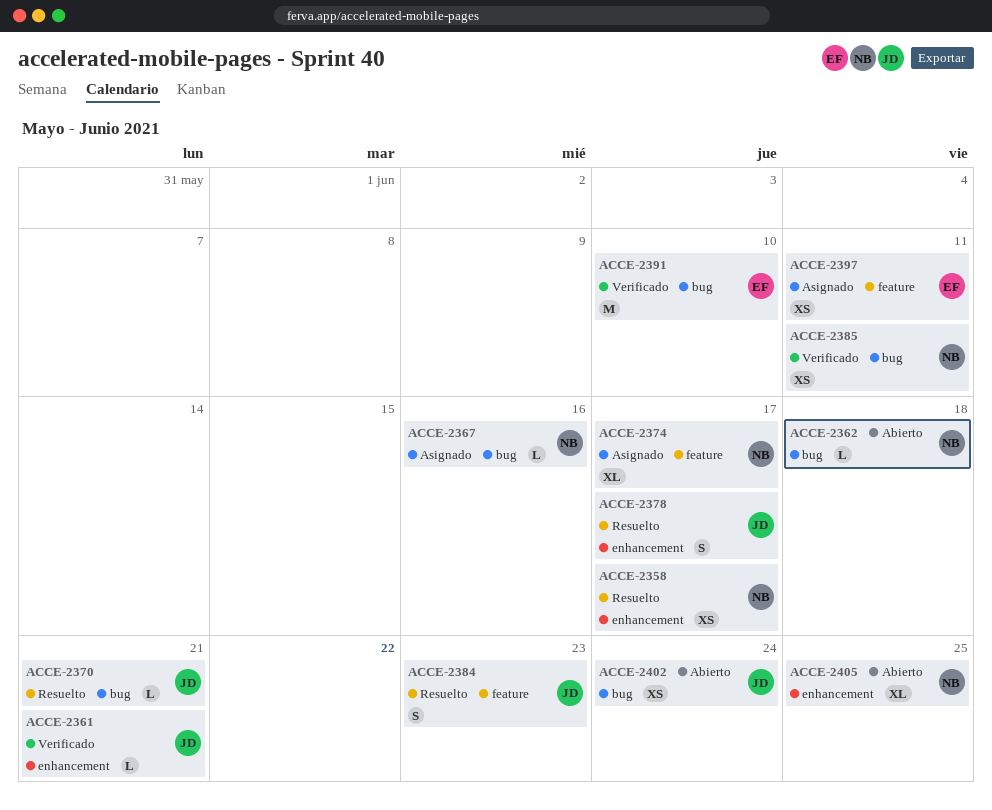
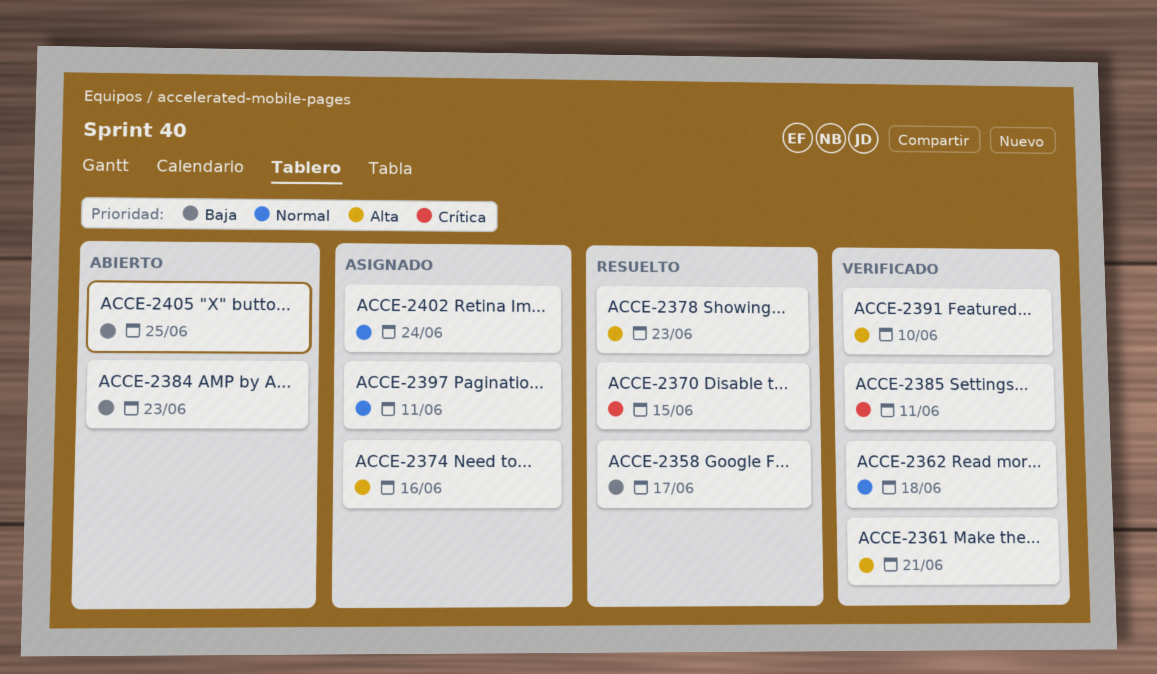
ACCE-2362, status: Abierto -> Verificado
ACCE-2367: present -> none
ACCE-2370, due: Jun 21 -> Jun 15
ACCE-2374, due: Jun 17 -> Jun 16
ACCE-2378, due: Jun 17 -> Jun 23
ACCE-2384, status: Resuelto -> Abierto
ACCE-2402, status: Abierto -> Asignado

